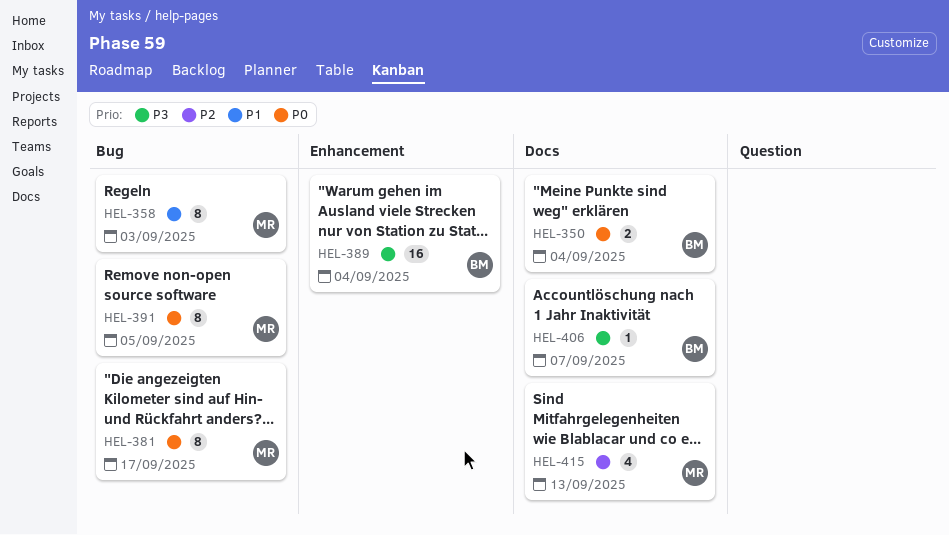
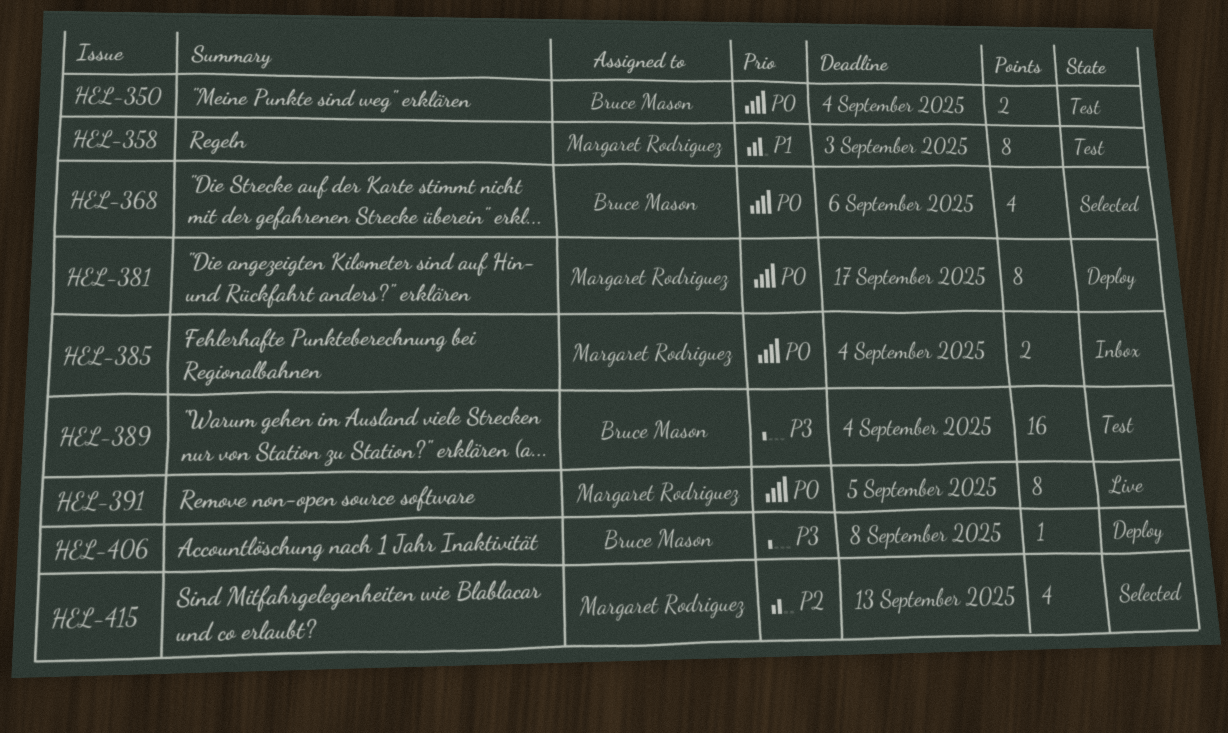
HEL-368: none -> present
HEL-385: none -> present
HEL-406, due: Sep 7 -> Sep 8

